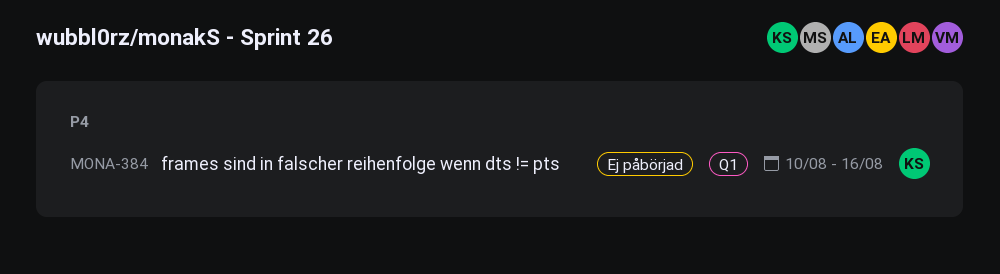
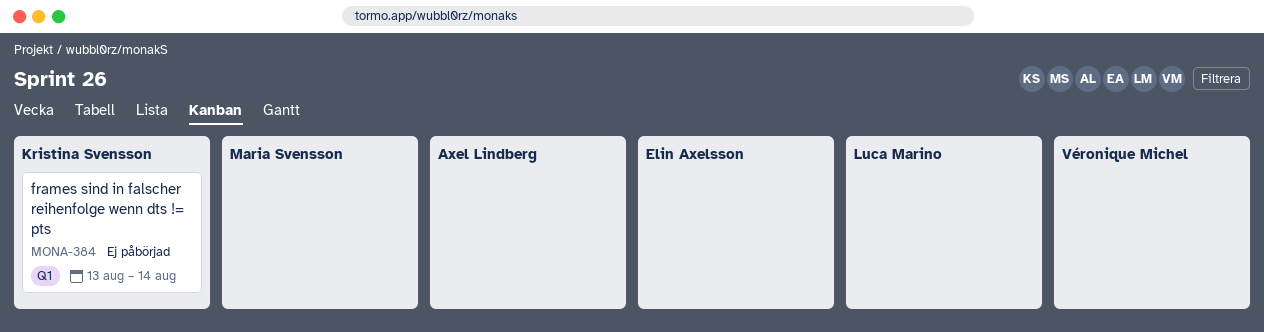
MONA-384, start: Aug 10 -> Aug 13
MONA-384, due: Aug 16 -> Aug 14

